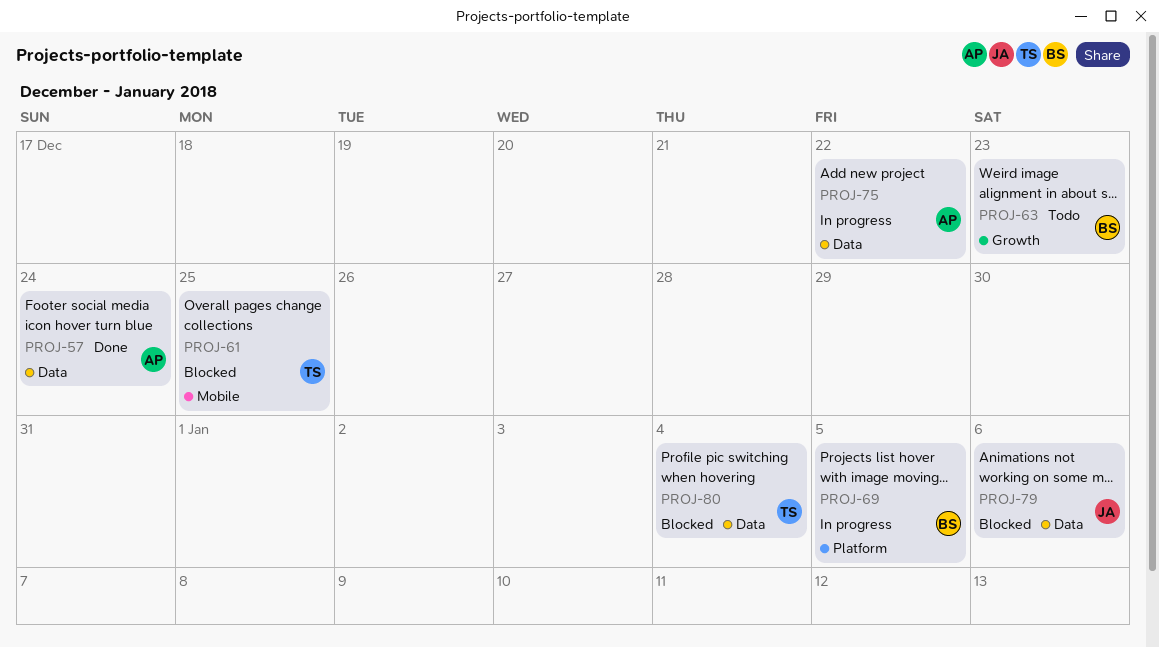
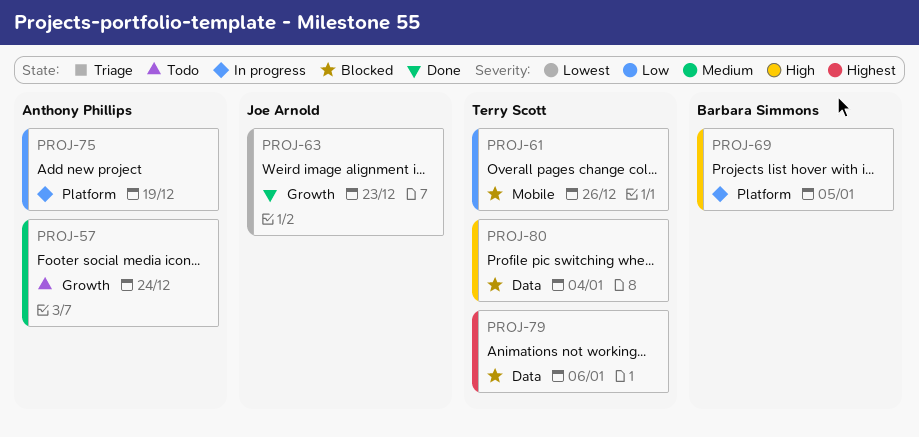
PROJ-57, status: Done -> Todo
PROJ-57, label: Data -> Growth
PROJ-61, due: Dec 25 -> Dec 26
PROJ-63, status: Todo -> Done
PROJ-63, owner: Barbara Simmons -> Joe Arnold
PROJ-75, label: Data -> Platform
PROJ-75, due: Dec 22 -> Dec 19
PROJ-79, owner: Joe Arnold -> Terry Scott

